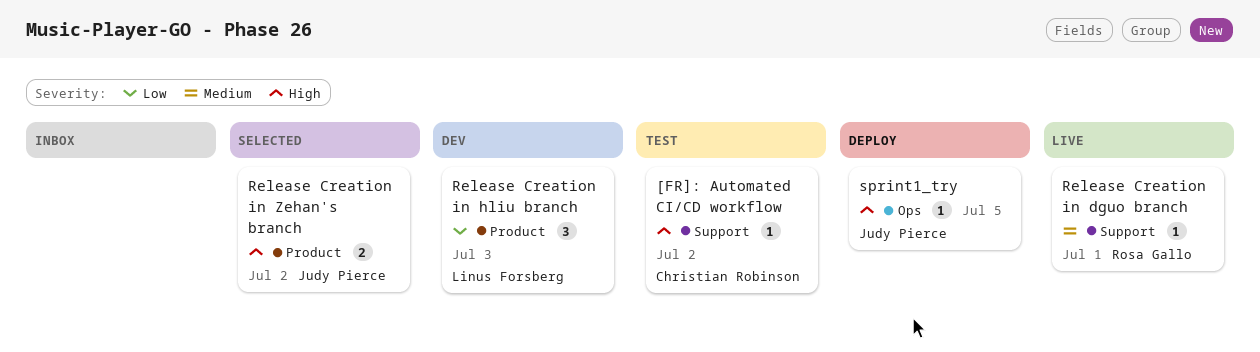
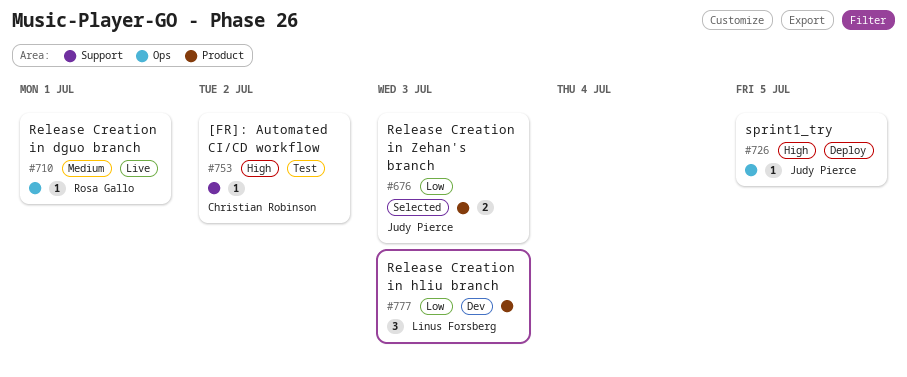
Release Creation in dguo branch, label: Support -> Ops
Release Creation in Zehan's branch, priority: High -> Low
Release Creation in Zehan's branch, due: Jul 2 -> Jul 3

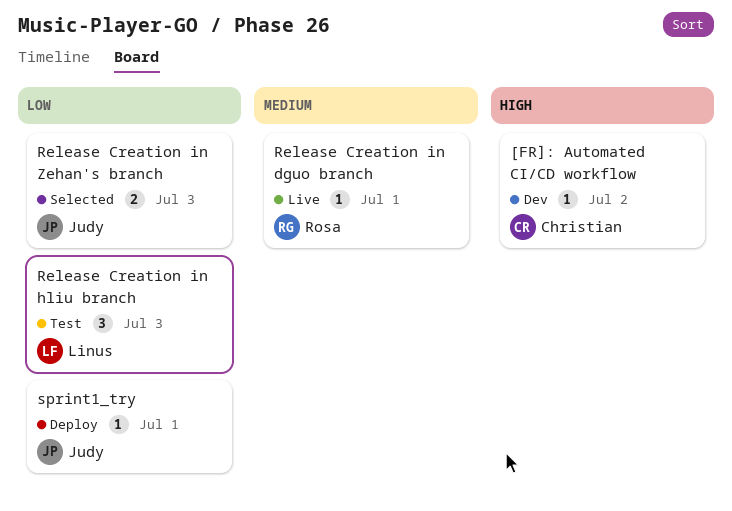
[FR]: Automated CI/CD workflow, status: Test -> Dev
Release Creation in hliu branch, status: Dev -> Test
sprint1_try, priority: High -> Low
sprint1_try, due: Jul 5 -> Jul 1

